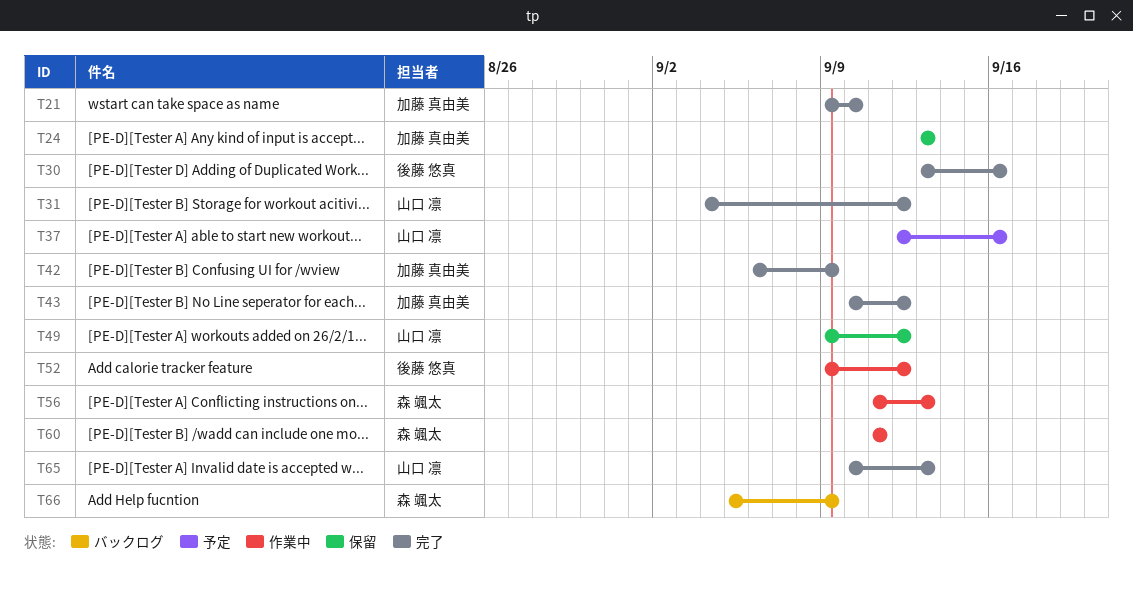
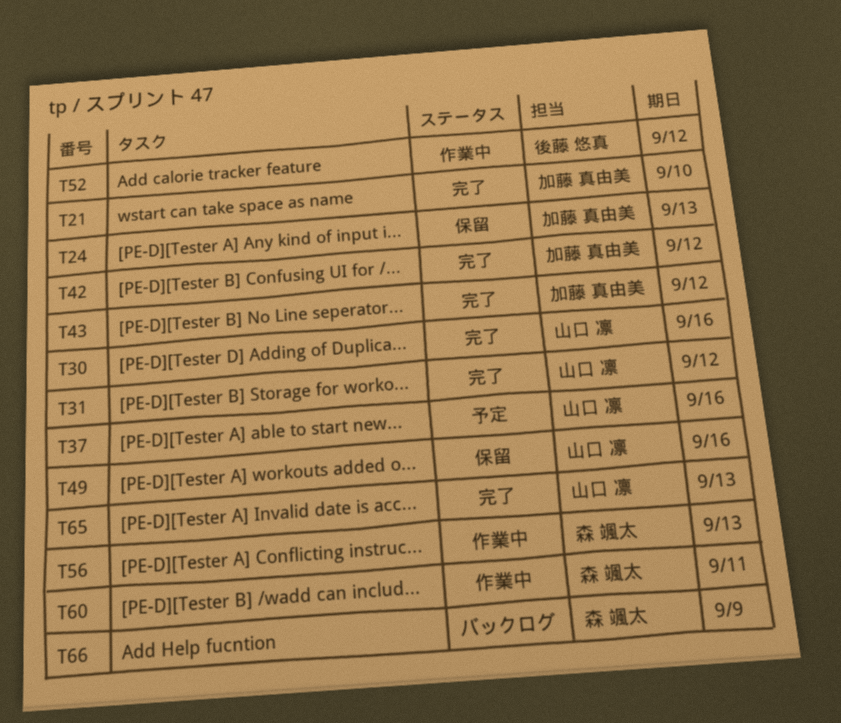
T30, owner: 後藤 悠真 -> 山口 凛
T42, due: Sep 9 -> Sep 12
T49, due: Sep 12 -> Sep 16

